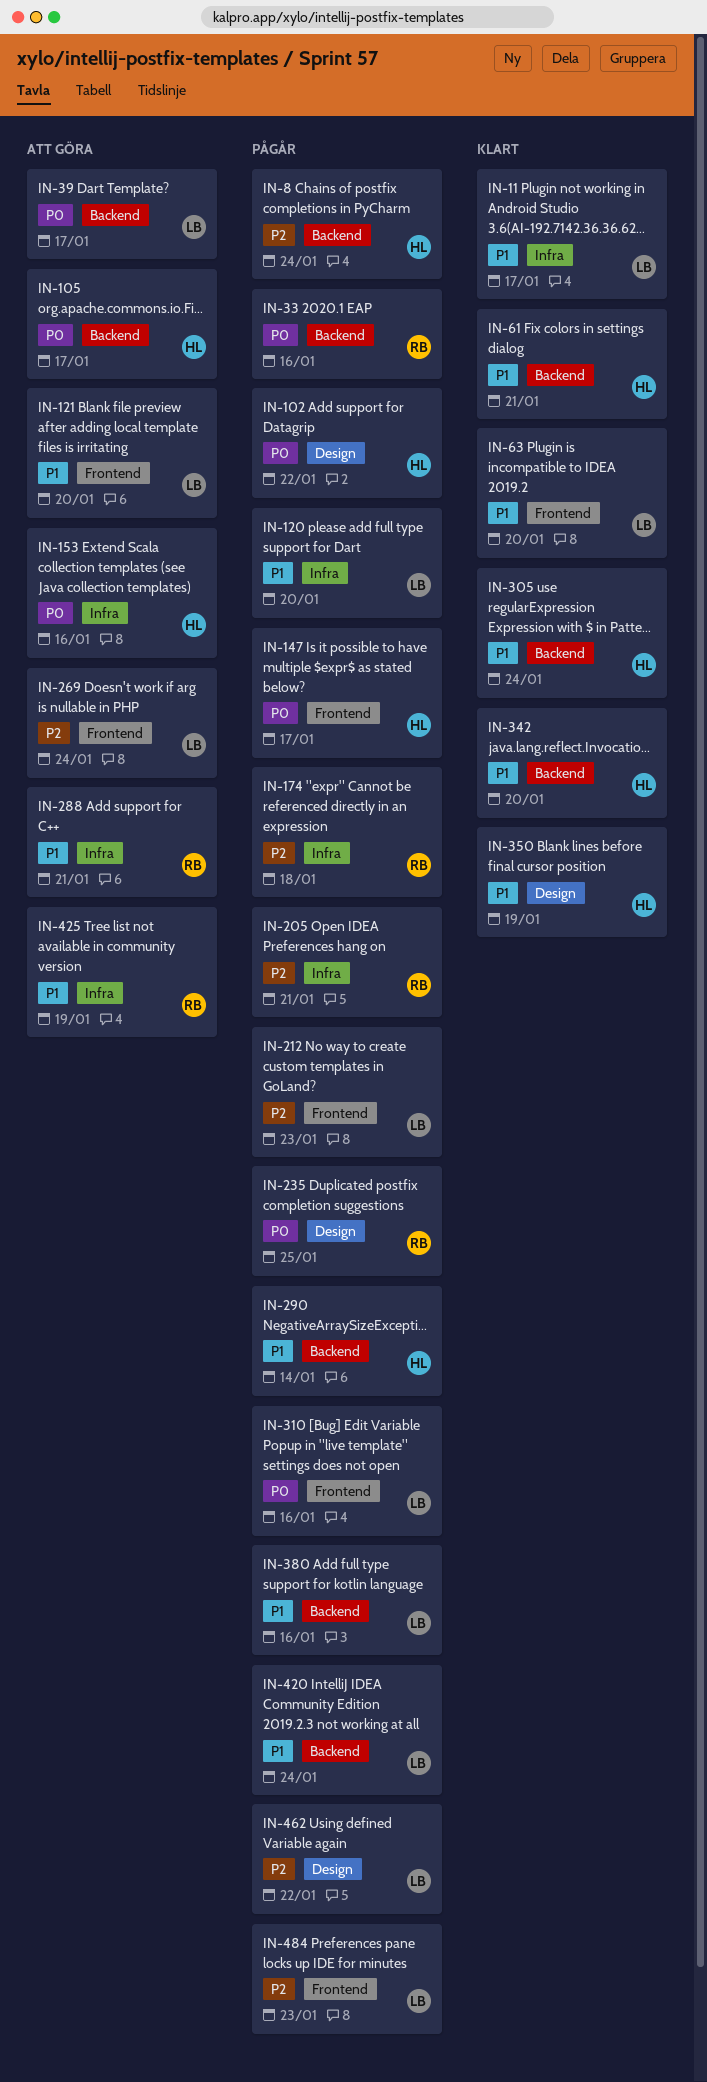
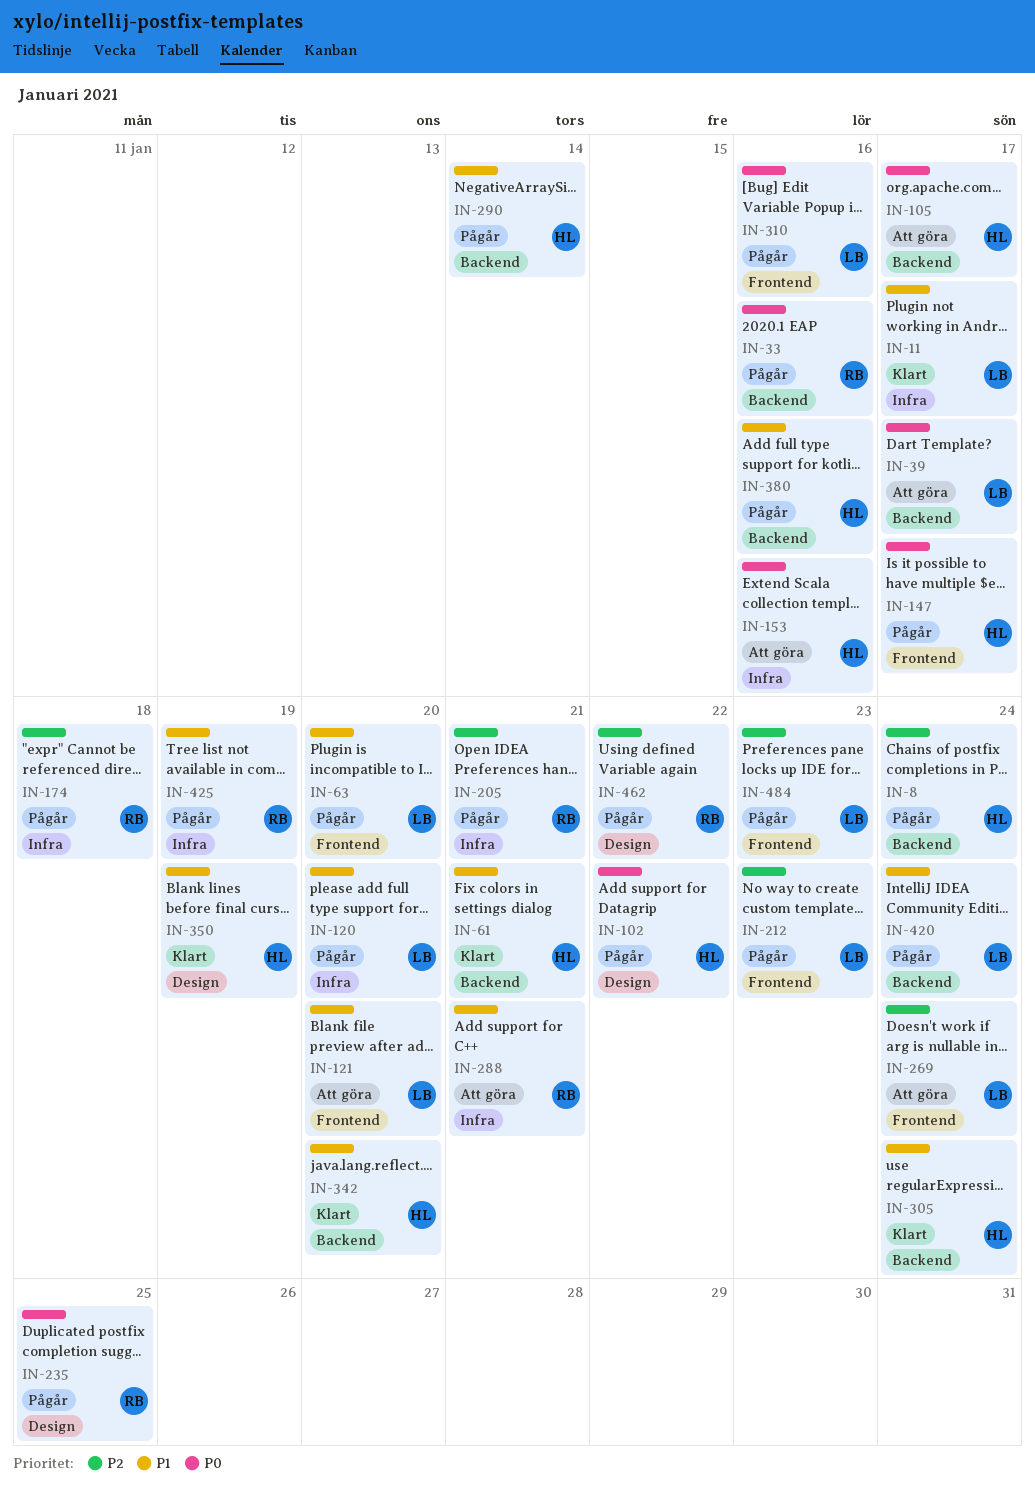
IN-63, status: Klart -> Pågår
IN-380, owner: LB -> HL
IN-425, status: Att göra -> Pågår
IN-462, owner: LB -> RB

